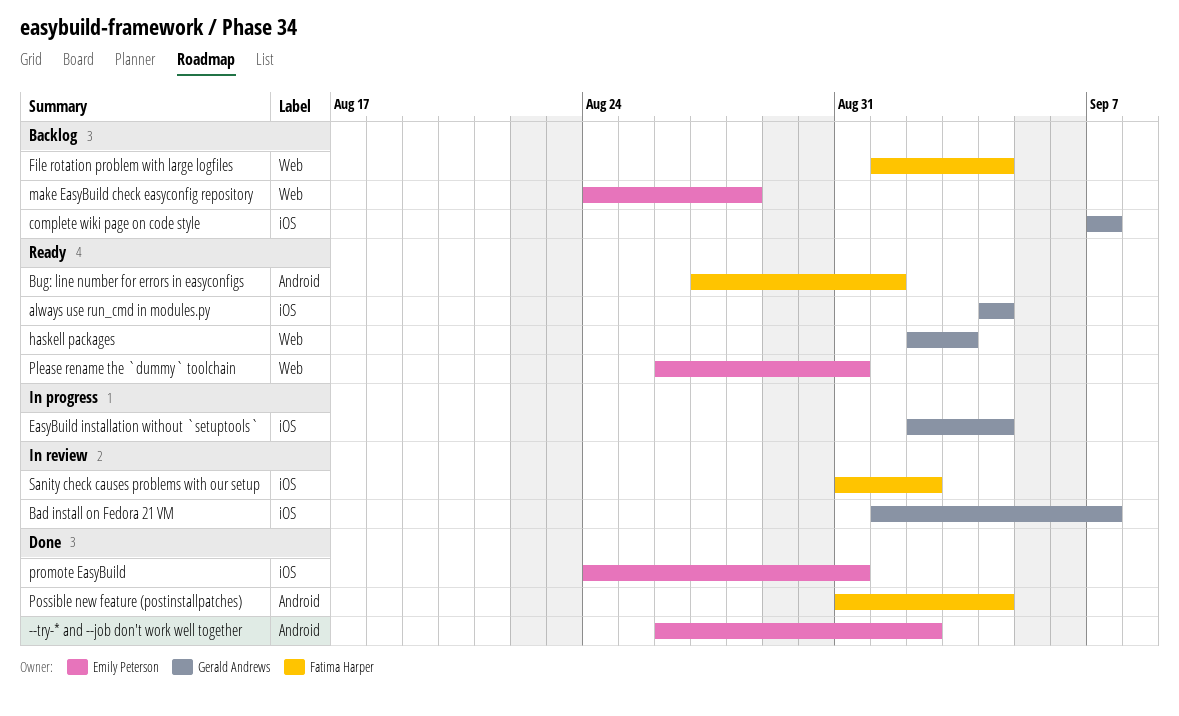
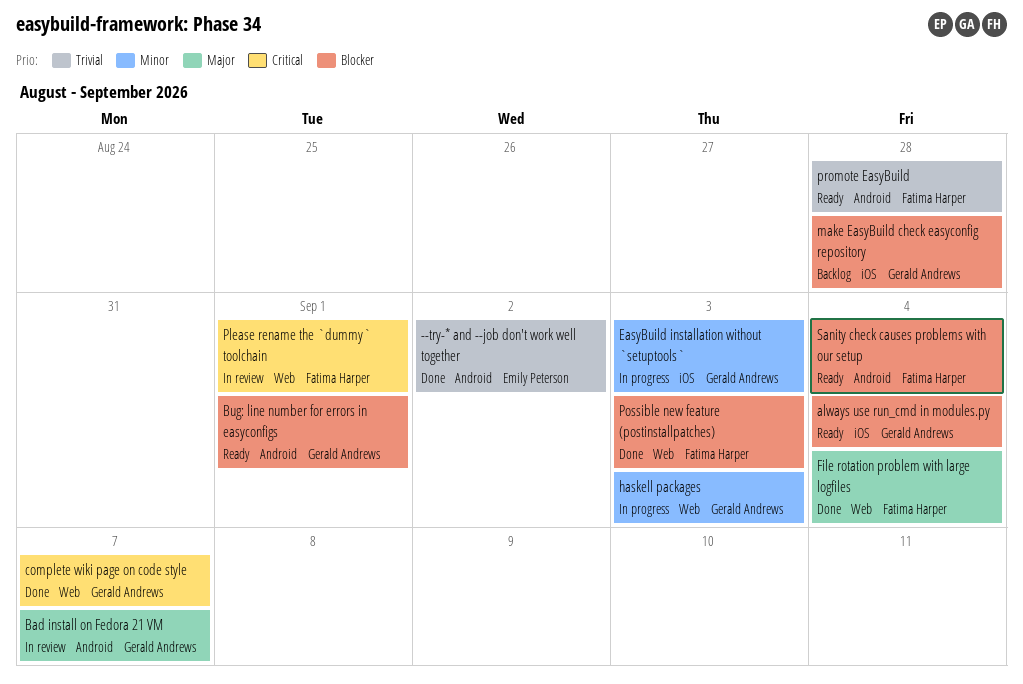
Bad install on Fedora 21 VM, label: iOS -> Android
Bug: line number for errors in easyconfigs, owner: Fatima Harper -> Gerald Andrews
complete wiki page on code style, status: Backlog -> Done
complete wiki page on code style, label: iOS -> Web
EasyBuild installation without `setuptools`, due: Sep 4 -> Sep 3
File rotation problem with large logfiles, status: Backlog -> Done
haskell packages, status: Ready -> In progress
make EasyBuild check easyconfig repository, owner: Emily Peterson -> Gerald Andrews
make EasyBuild check easyconfig repository, label: Web -> iOS
Please rename the `dummy` toolchain, status: Ready -> In review
Please rename the `dummy` toolchain, owner: Emily Peterson -> Fatima Harper
Please rename the `dummy` toolchain, due: Aug 31 -> Sep 1
Possible new feature (postinstallpatches), label: Android -> Web
Possible new feature (postinstallpatches), due: Sep 4 -> Sep 3
promote EasyBuild, status: Done -> Ready
promote EasyBuild, owner: Emily Peterson -> Fatima Harper
promote EasyBuild, label: iOS -> Android
promote EasyBuild, due: Aug 31 -> Aug 28
Sanity check causes problems with our setup, status: In review -> Ready
Sanity check causes problems with our setup, label: iOS -> Android
Sanity check causes problems with our setup, due: Sep 2 -> Sep 4

